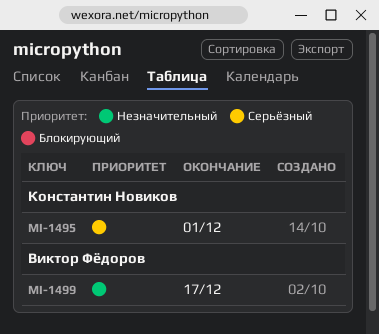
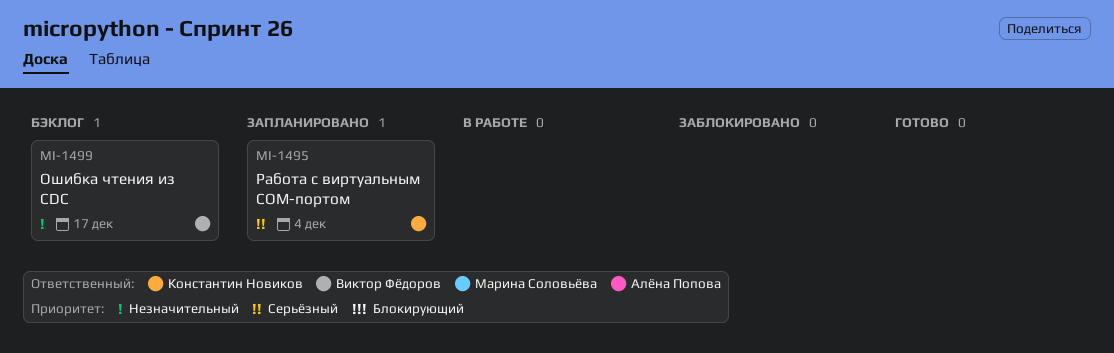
MI-1495, due: Dec 1 -> Dec 4

